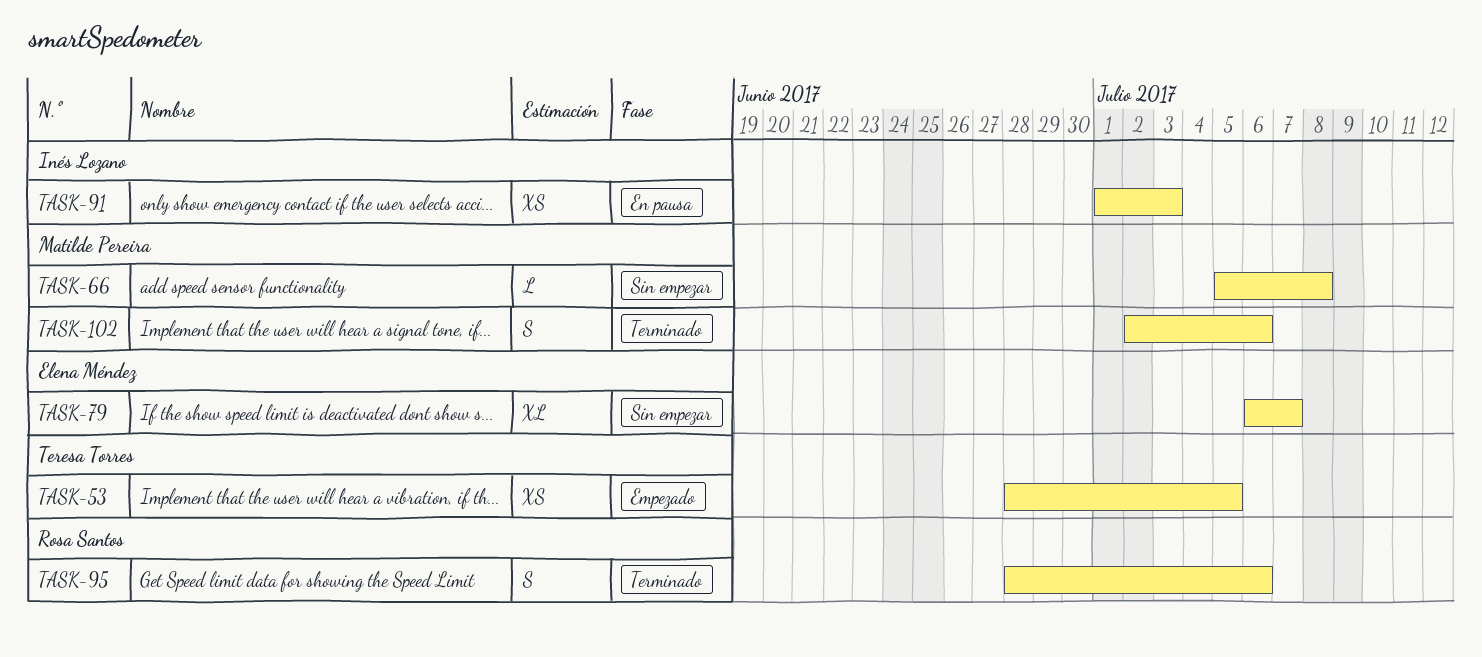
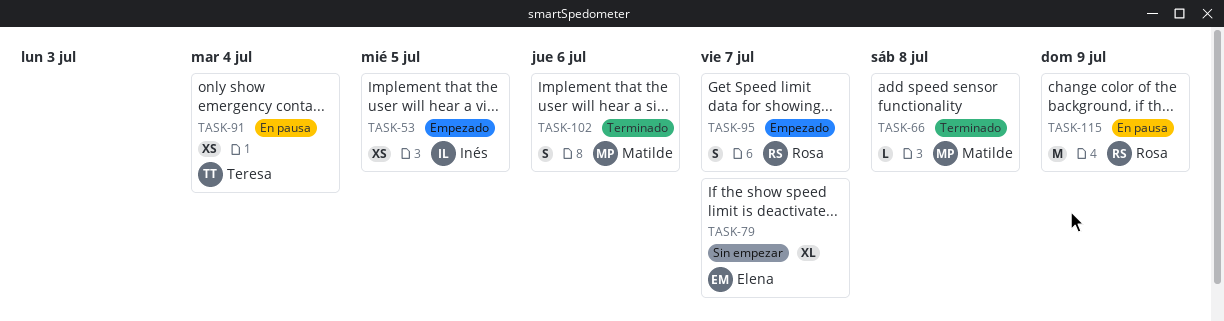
TASK-53, owner: Teresa Torres -> Inés Lozano
TASK-66, status: Sin empezar -> Terminado
TASK-91, owner: Inés Lozano -> Teresa Torres
TASK-91, due: Jul 3 -> Jul 4
TASK-95, status: Terminado -> Empezado
TASK-95, due: Jul 6 -> Jul 7
TASK-115: none -> present

